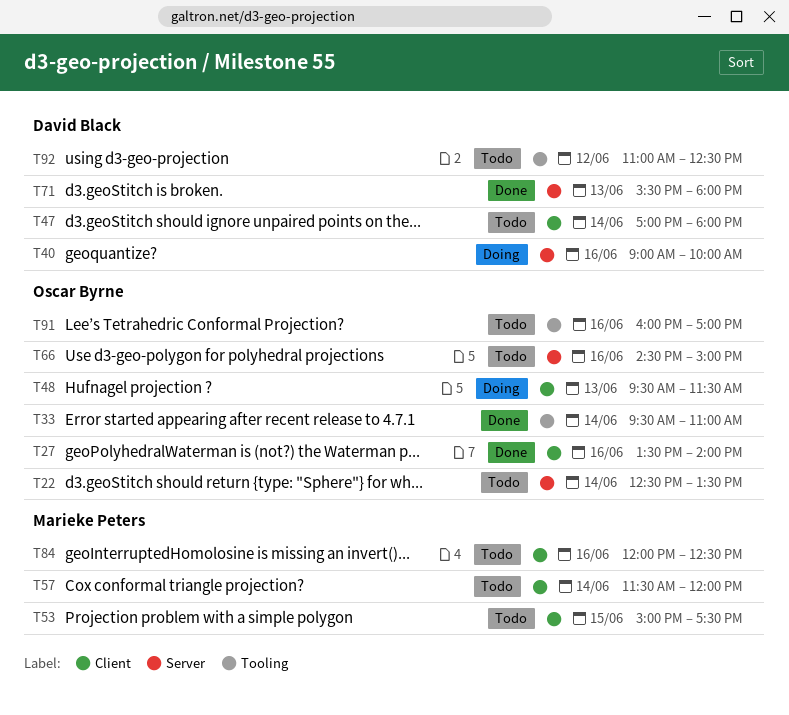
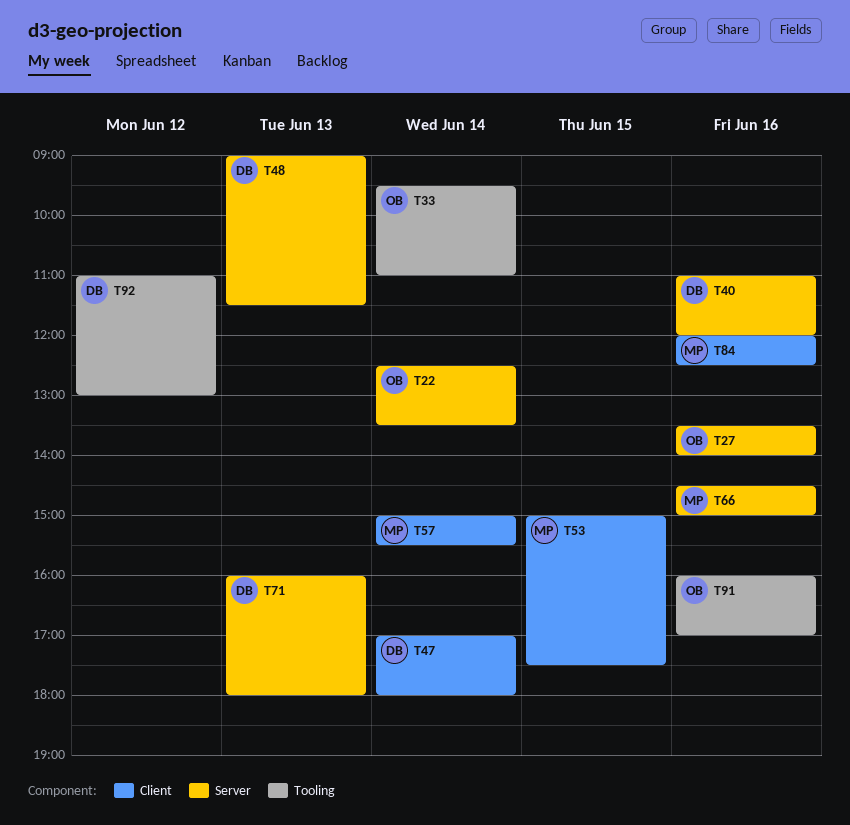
T27, label: Client -> Server
T40, begins: 09:00 -> 11:00
T40, ends: 10:00 -> 12:00
T48, owner: Oscar Byrne -> David Black
T48, label: Client -> Server
T48, begins: 09:30 -> 09:00
T57, begins: 11:30 -> 15:00
T57, ends: 12:00 -> 15:30
T66, owner: Oscar Byrne -> Marieke Peters
T71, begins: 15:30 -> 16:00
T92, ends: 12:30 -> 13:00

